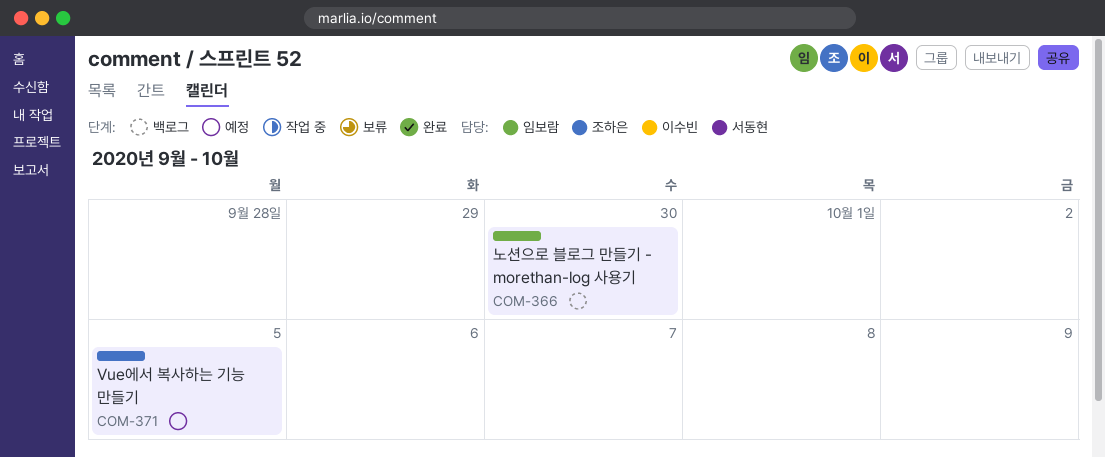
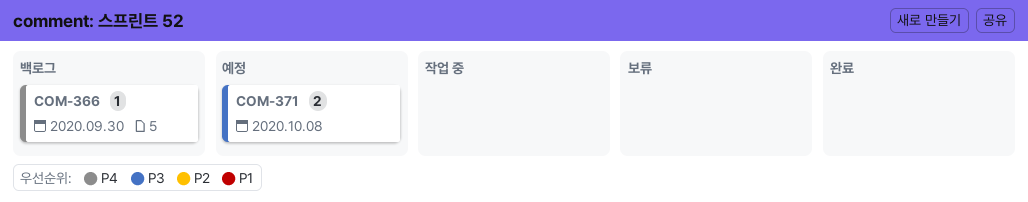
COM-371, due: Oct 5 -> Oct 8

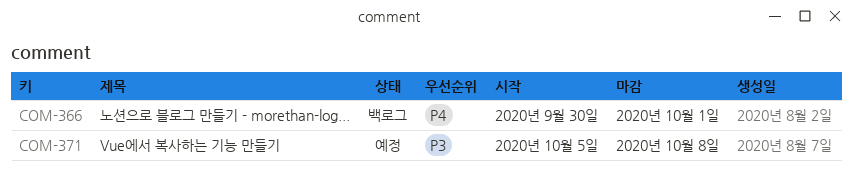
COM-366, due: Sep 30 -> Oct 1

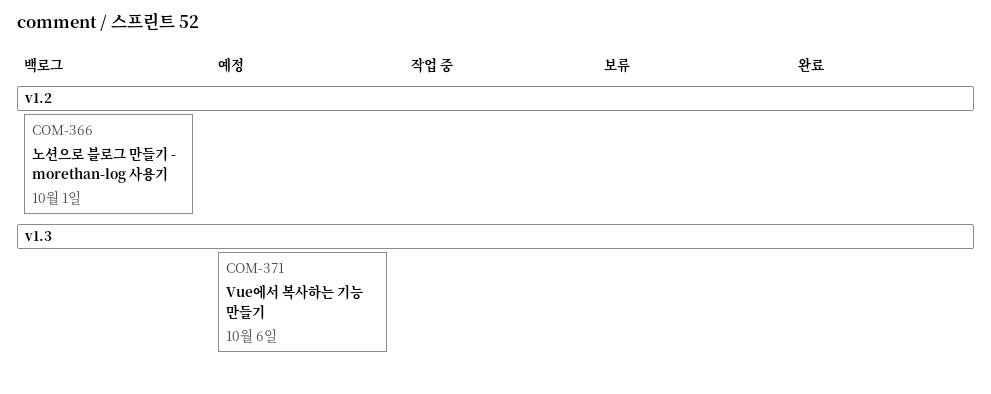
COM-371, due: Oct 8 -> Oct 6

